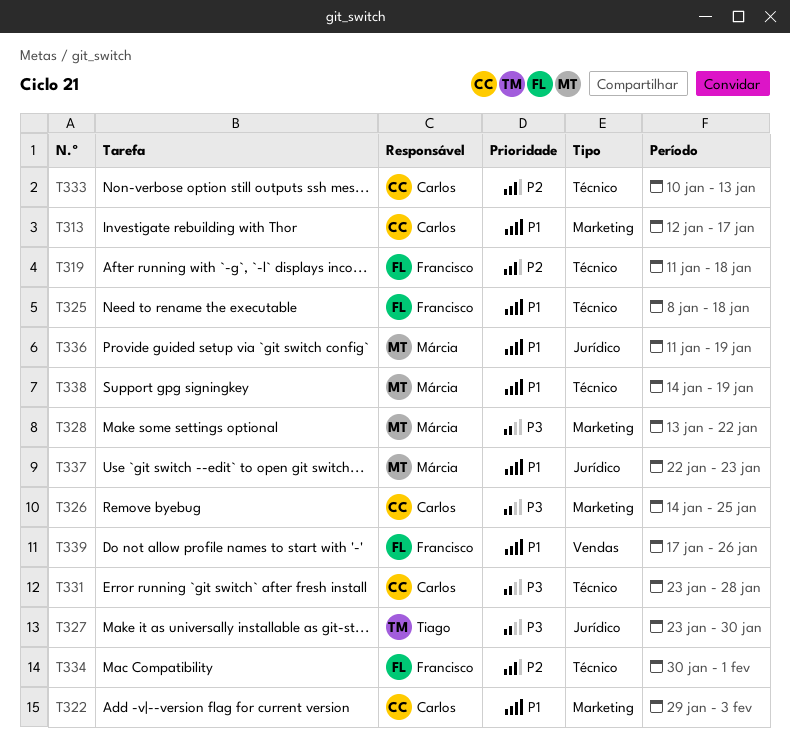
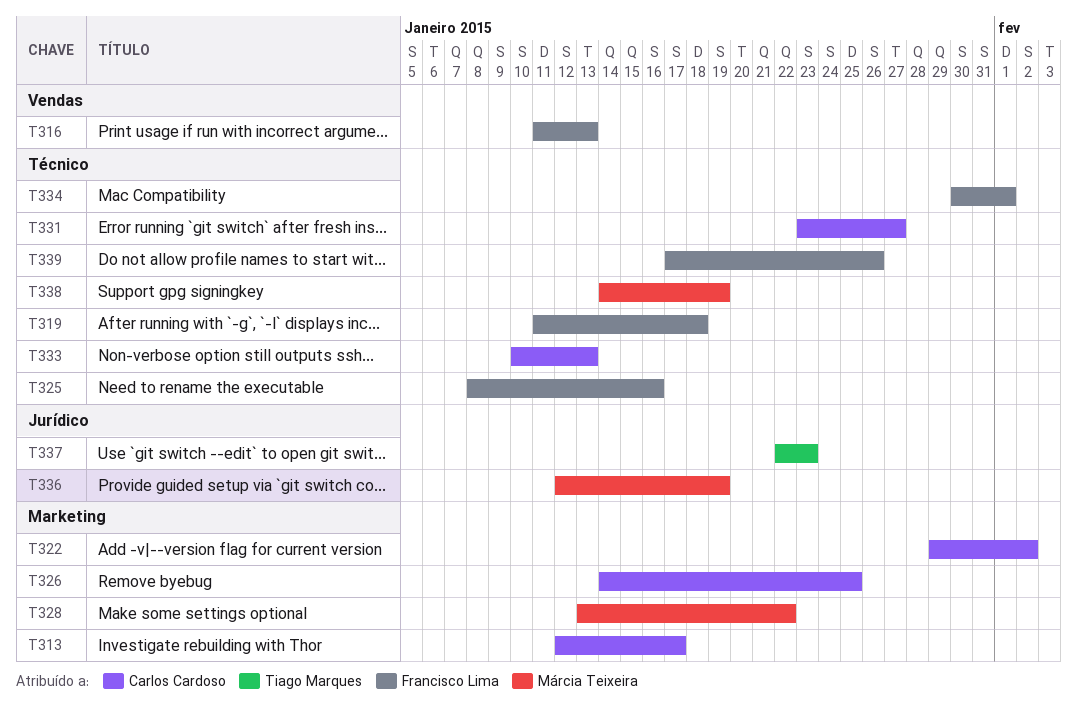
T316: none -> present
T322, due: Feb 3 -> Feb 2
T325, due: Jan 18 -> Jan 16
T327: present -> none
T331, due: Jan 28 -> Jan 27
T336, start: Jan 11 -> Jan 12
T337, owner: Márcia Teixeira -> Tiago Marques
T339, label: Vendas -> Técnico

